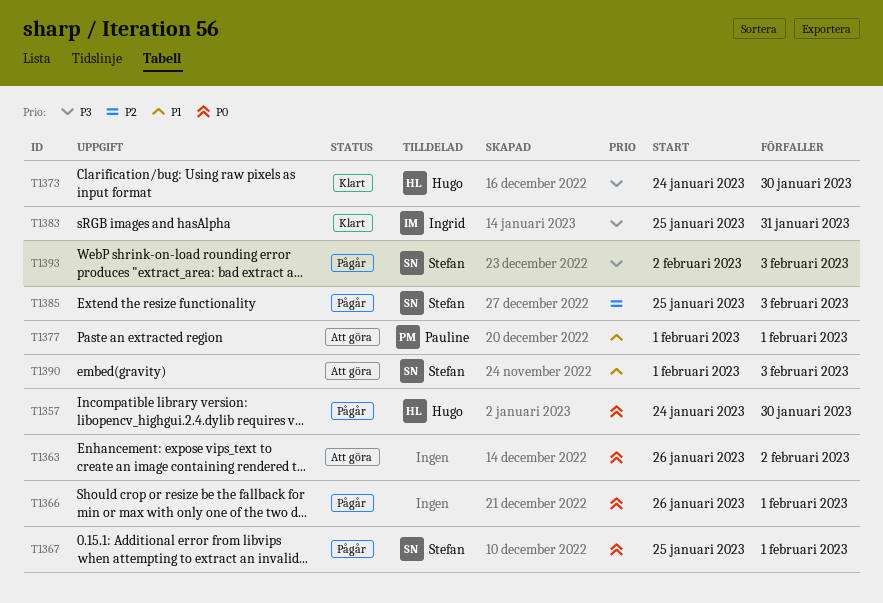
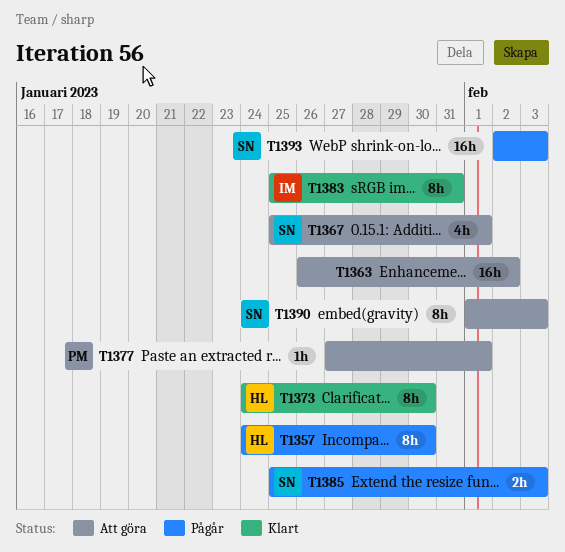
T1366: present -> none
T1367, status: Pågår -> Att göra
T1377, start: Feb 1 -> Jan 27

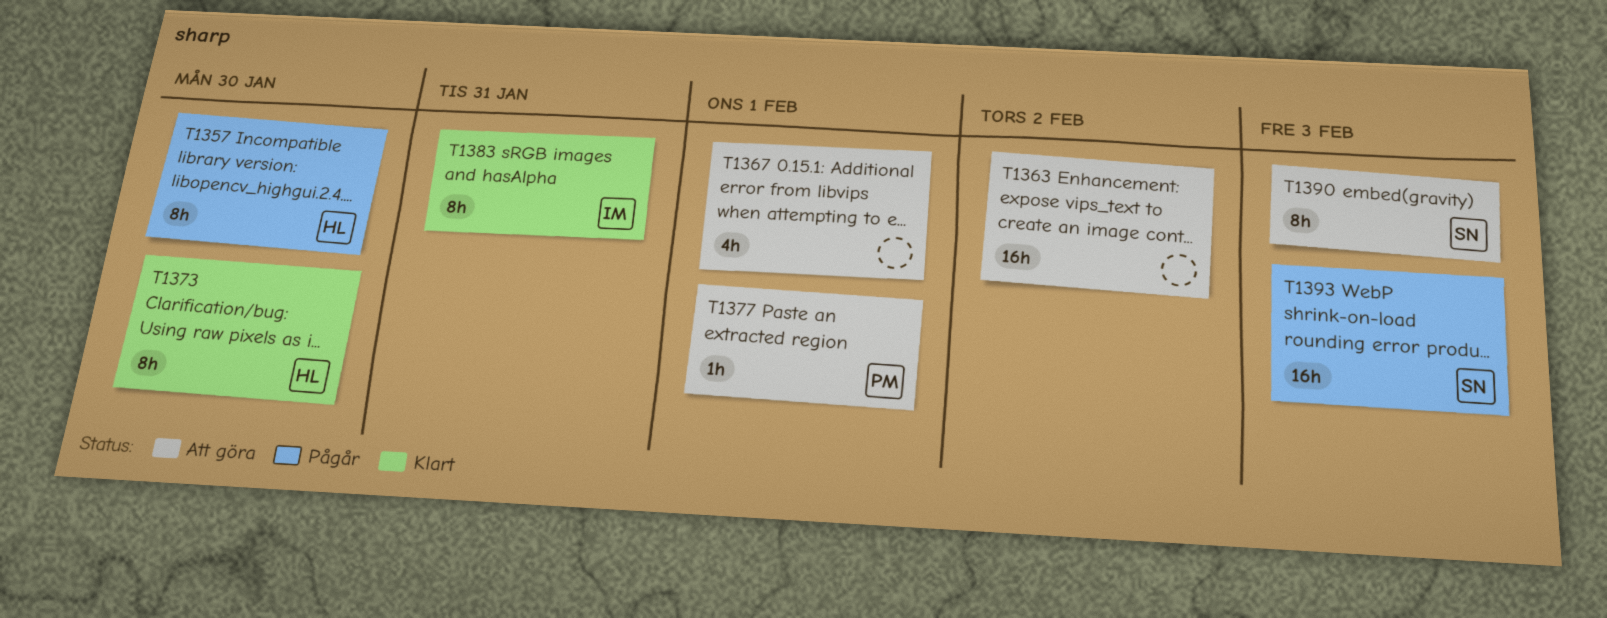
T1367, owner: SN -> none
T1385: present -> none

